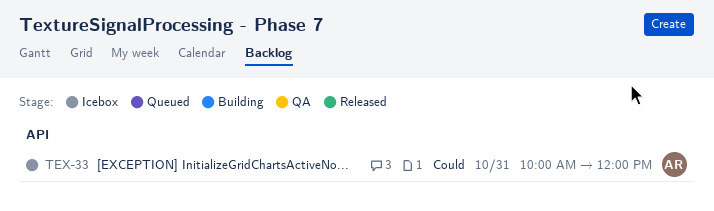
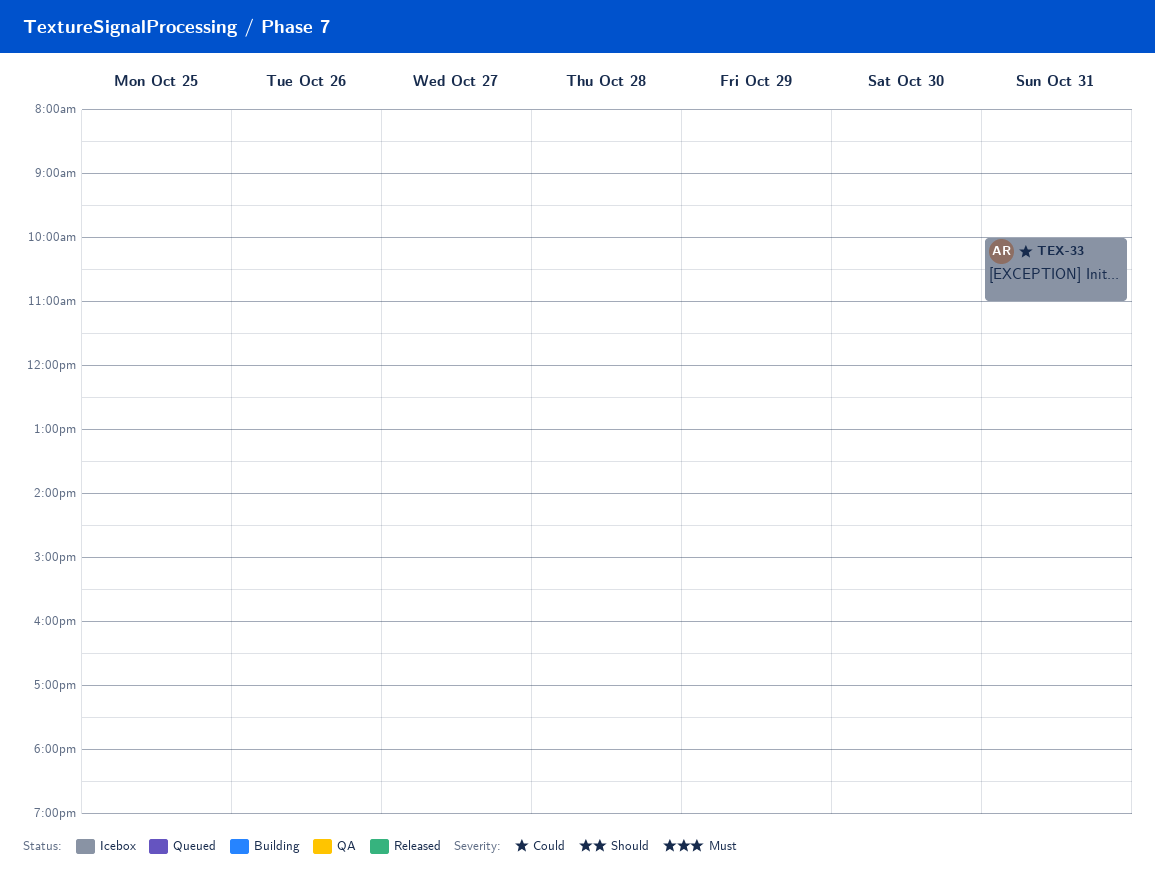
TEX-33, ends: 12:00 -> 11:00

